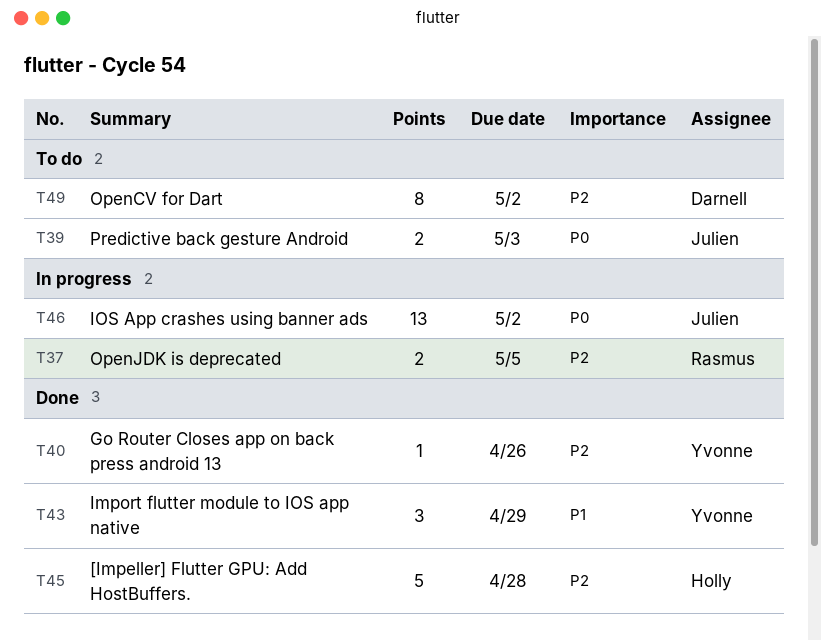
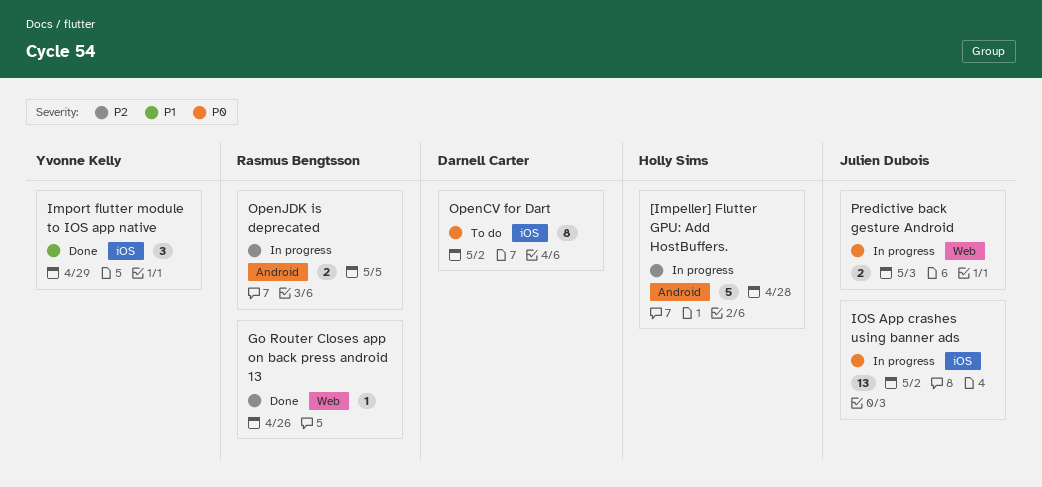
[Impeller] Flutter GPU: Add HostBuffers., status: Done -> In progress
Go Router Closes app on back press android 13, owner: Yvonne Kelly -> Rasmus Bengtsson
OpenCV for Dart, priority: P2 -> P0
Predictive back gesture Android, status: To do -> In progress

